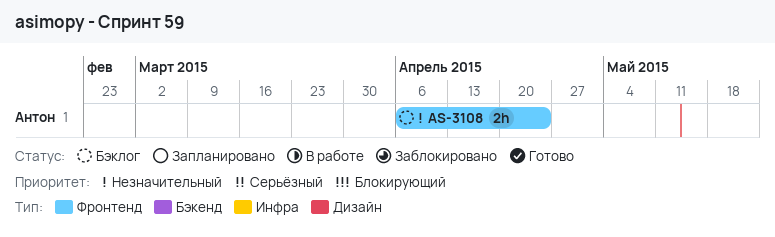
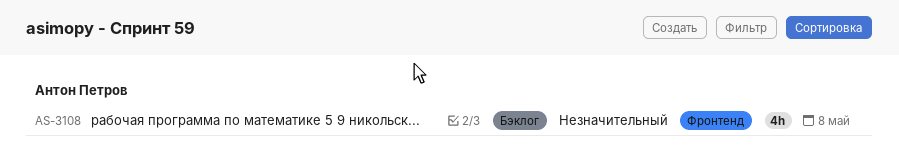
AS-3108, estimate: 2h -> 4h
AS-3108, due: Apr 24 -> May 8

